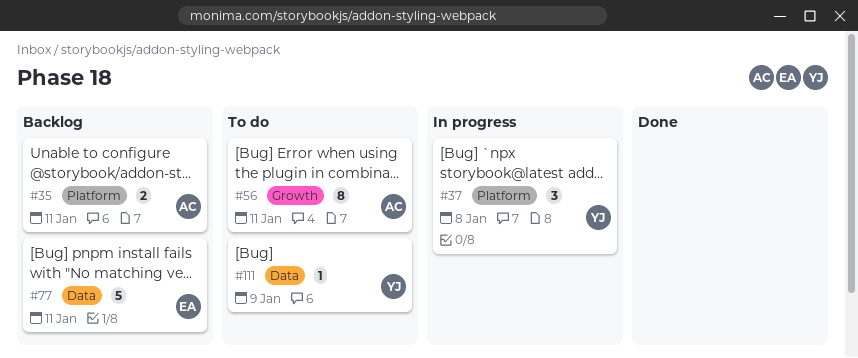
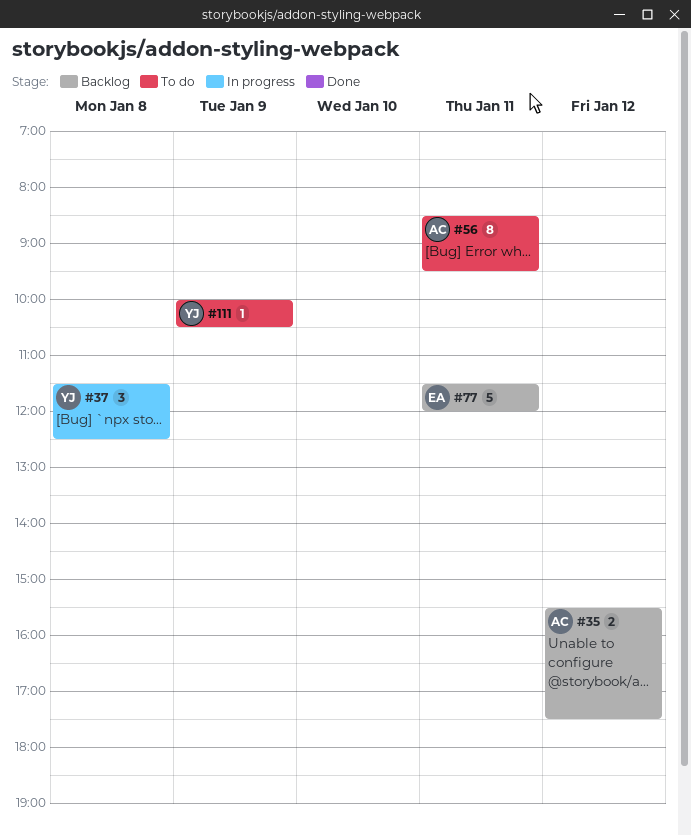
#35, day: Jan 11 -> Jan 12

